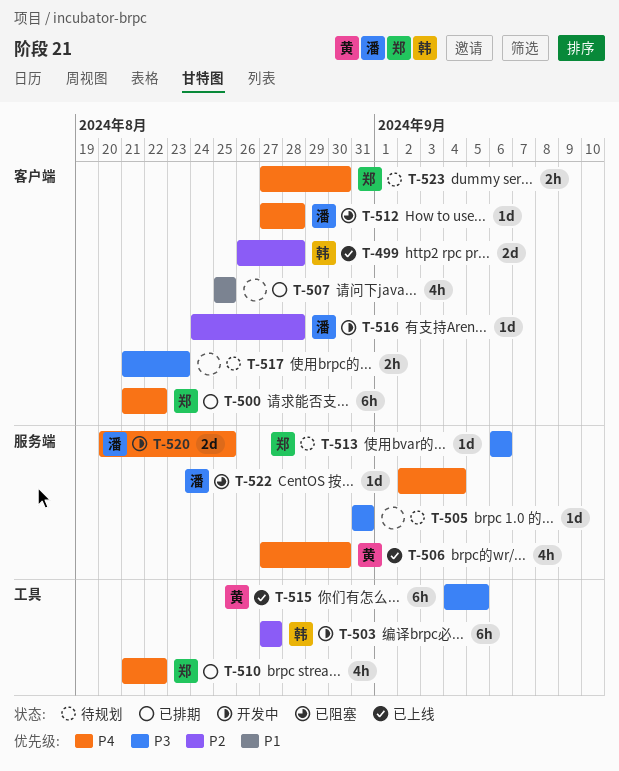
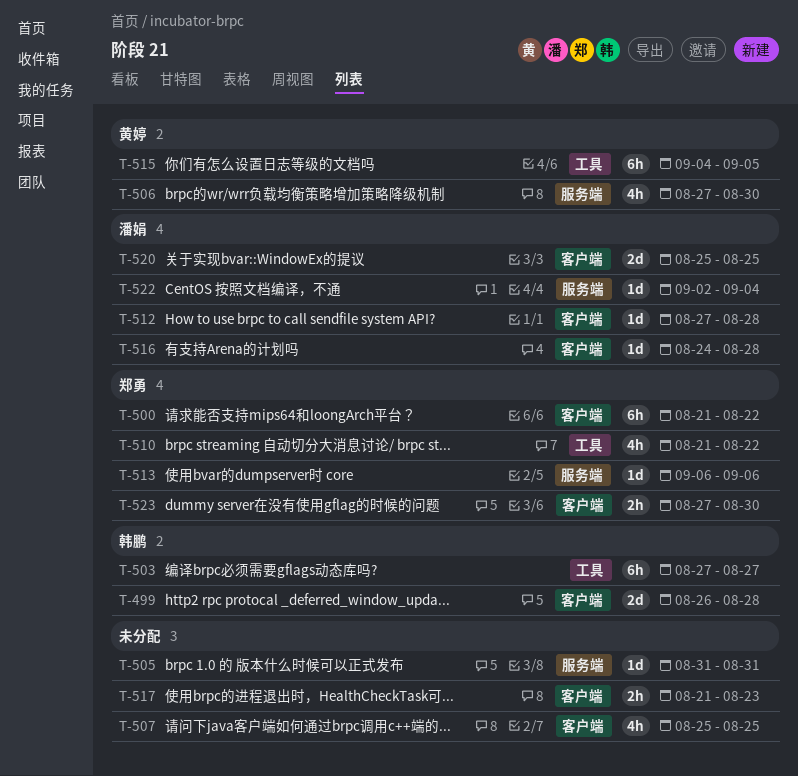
T-520, label: 服务端 -> 客户端
T-520, start: Aug 20 -> Aug 25

